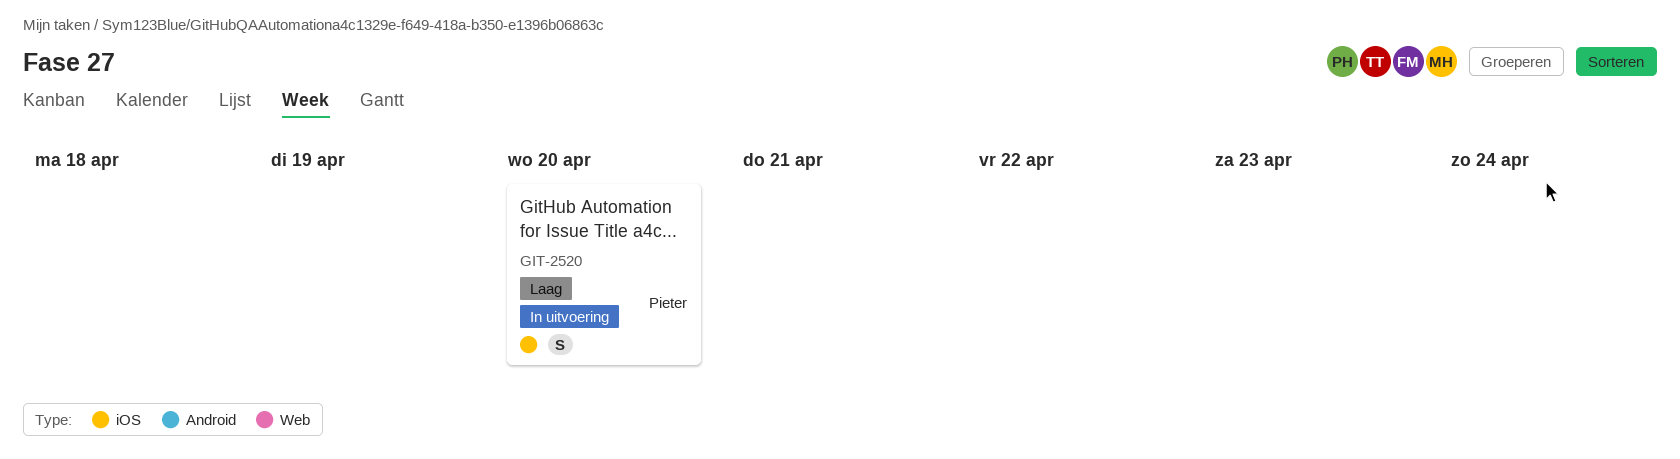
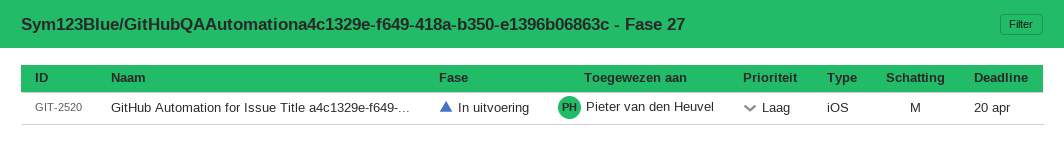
GIT-2520, estimate: S -> M

